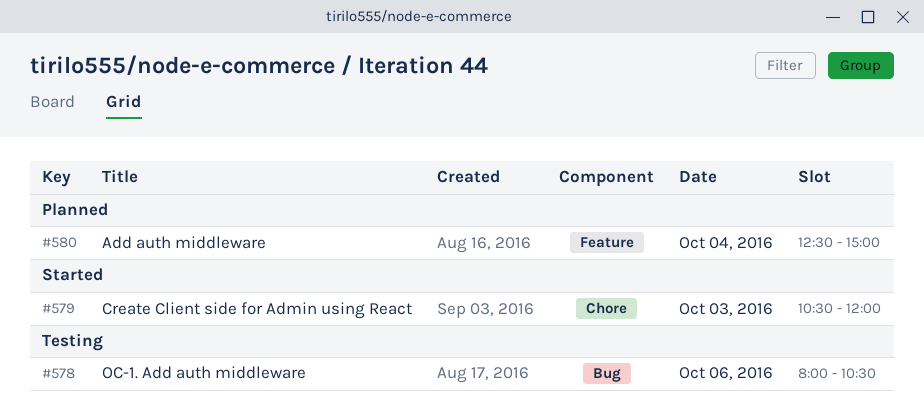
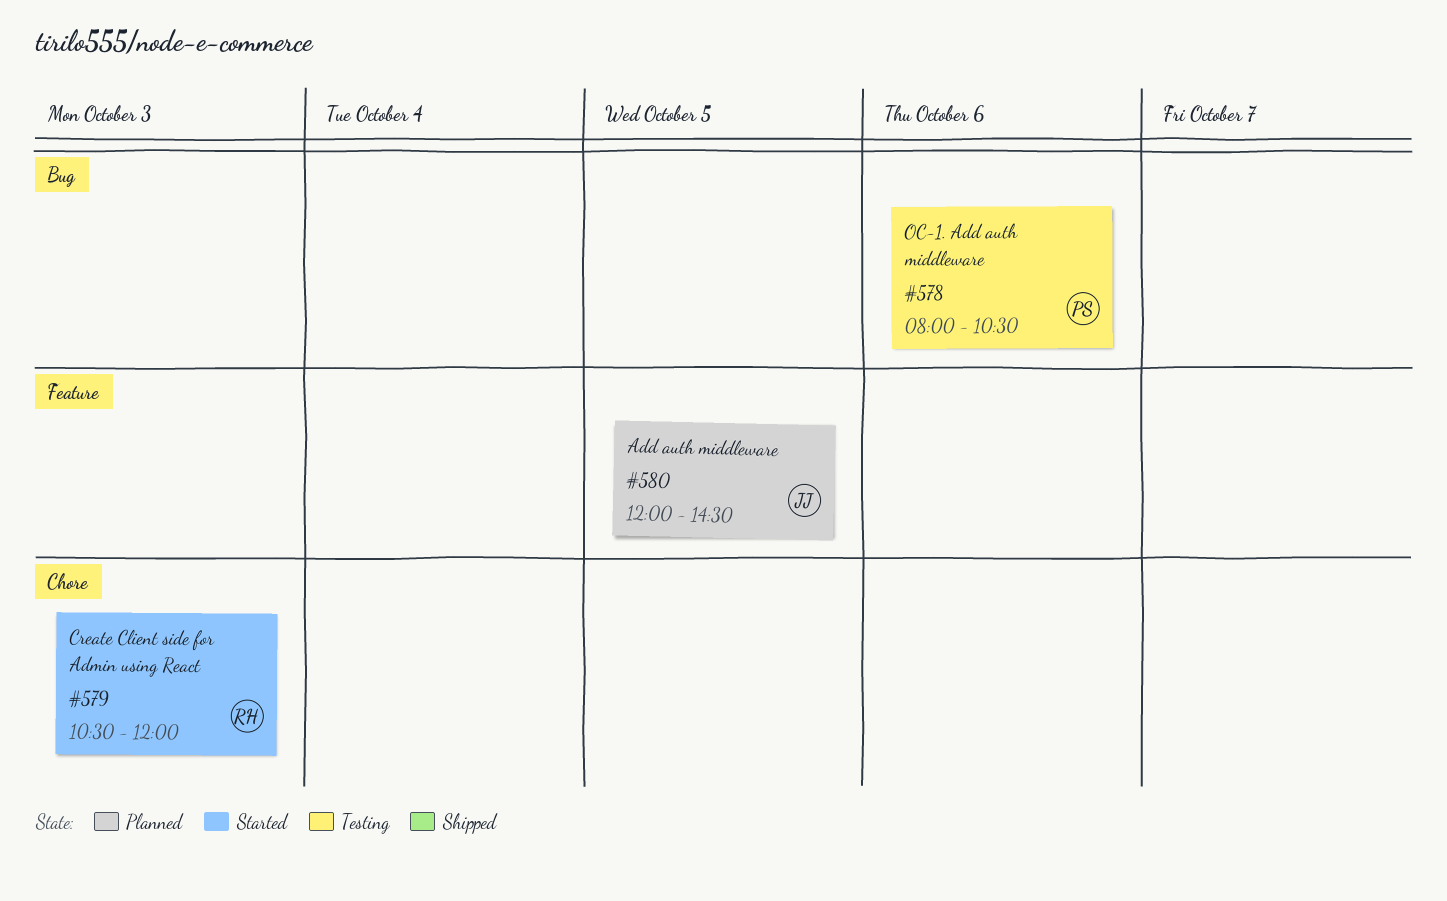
#580, day: Oct 4 -> Oct 5
#580, begins: 12:30 -> 12:00
#580, ends: 15:00 -> 14:30

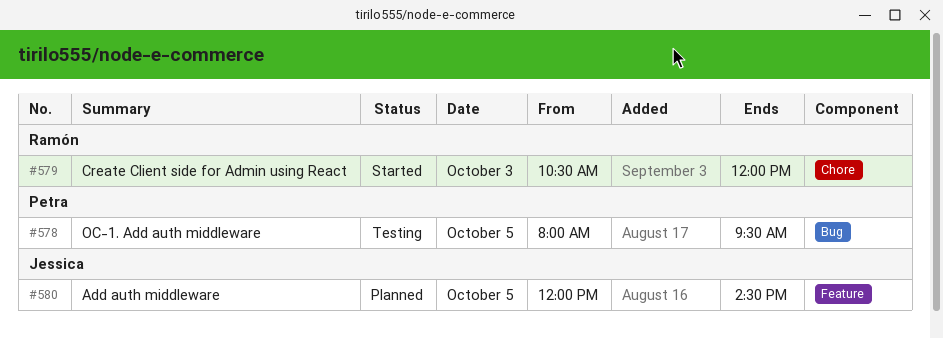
#578, day: Oct 6 -> Oct 5
#578, ends: 10:30 -> 09:30

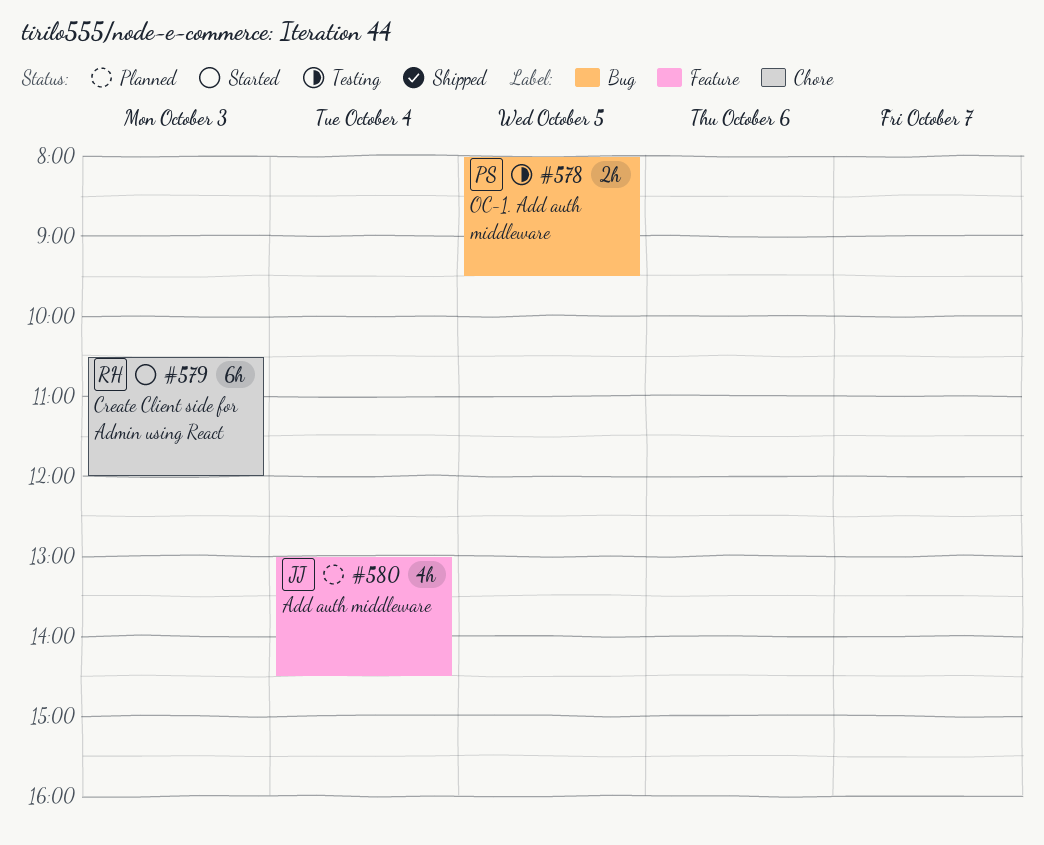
#580, day: Oct 5 -> Oct 4
#580, begins: 12:00 -> 13:00

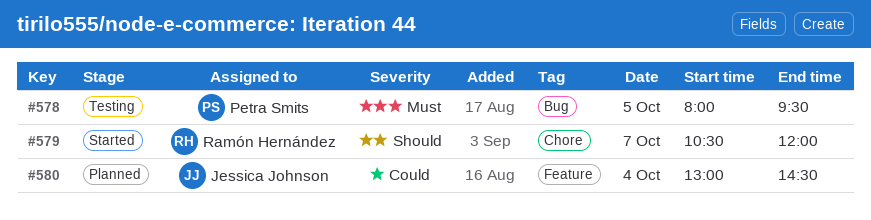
#579, day: Oct 3 -> Oct 7

